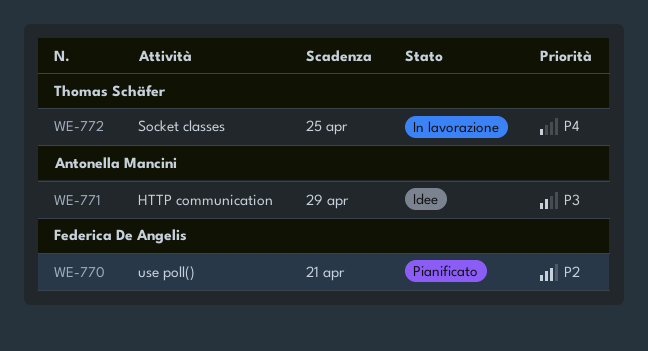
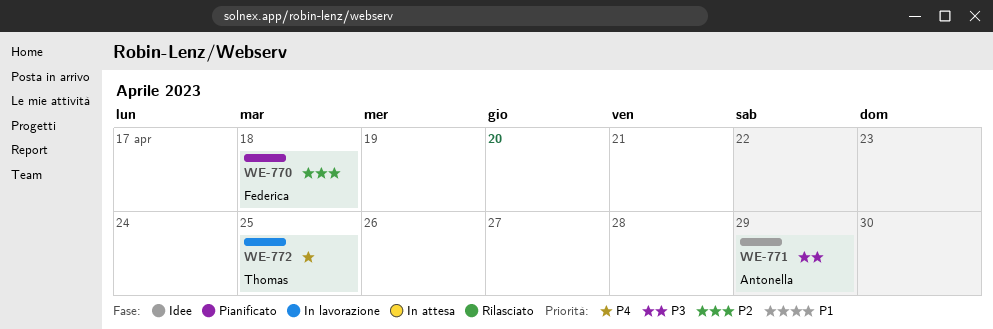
WE-770, due: Apr 21 -> Apr 18

